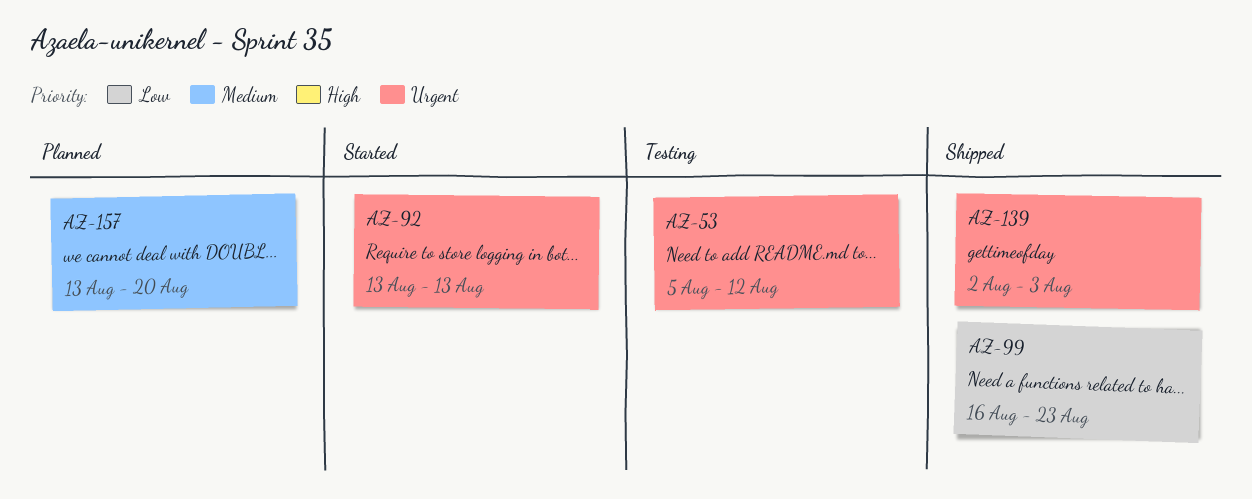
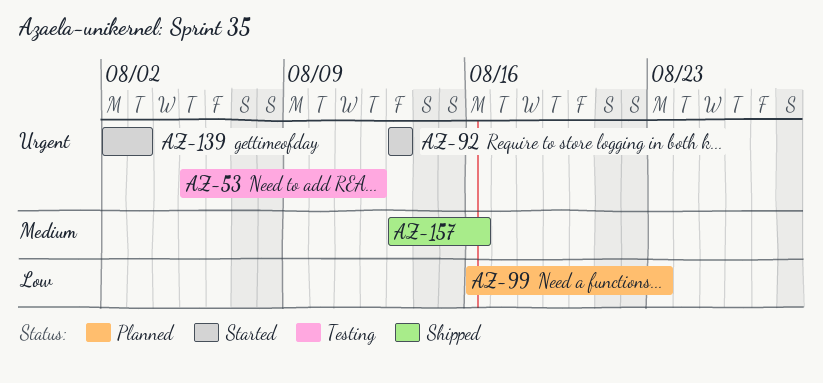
AZ-99, status: Shipped -> Planned
AZ-139, status: Shipped -> Started
AZ-157, status: Planned -> Shipped
AZ-157, due: Aug 20 -> Aug 16

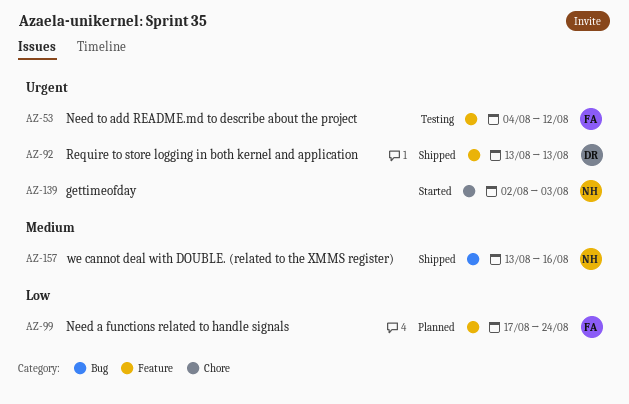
AZ-53, start: Aug 5 -> Aug 4
AZ-92, status: Started -> Shipped
AZ-99, start: Aug 16 -> Aug 17
AZ-99, due: Aug 23 -> Aug 24

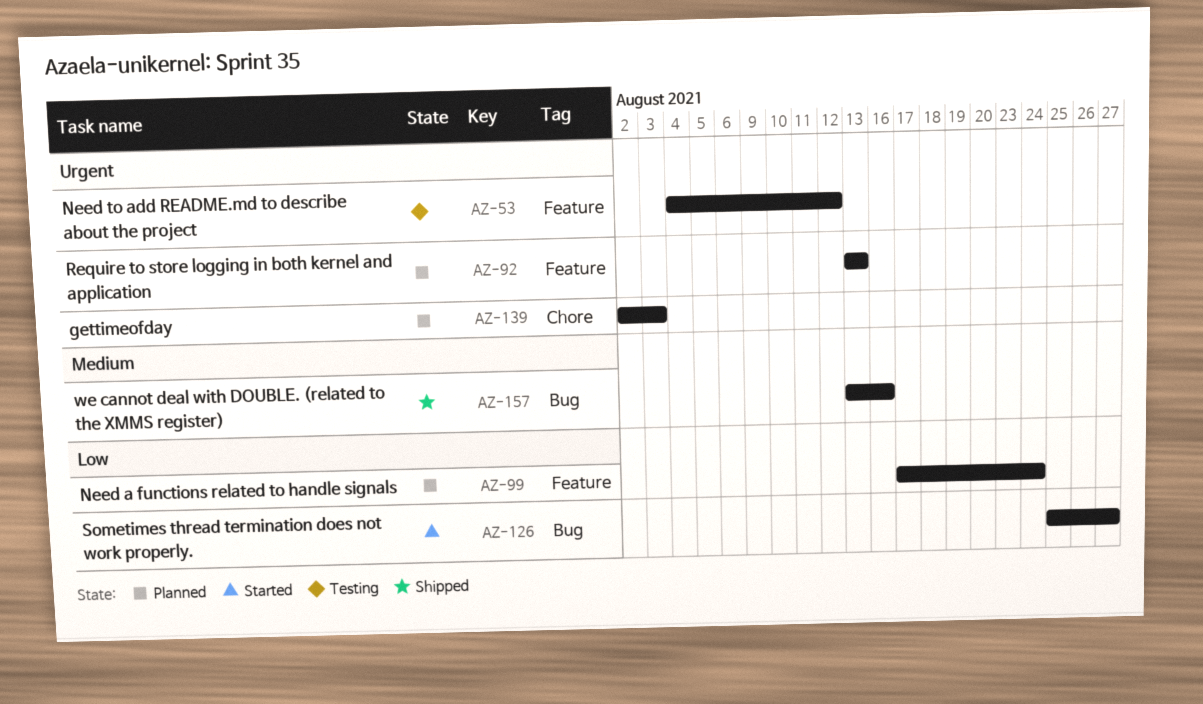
AZ-92, status: Shipped -> Planned
AZ-126: none -> present
AZ-139, status: Started -> Planned

